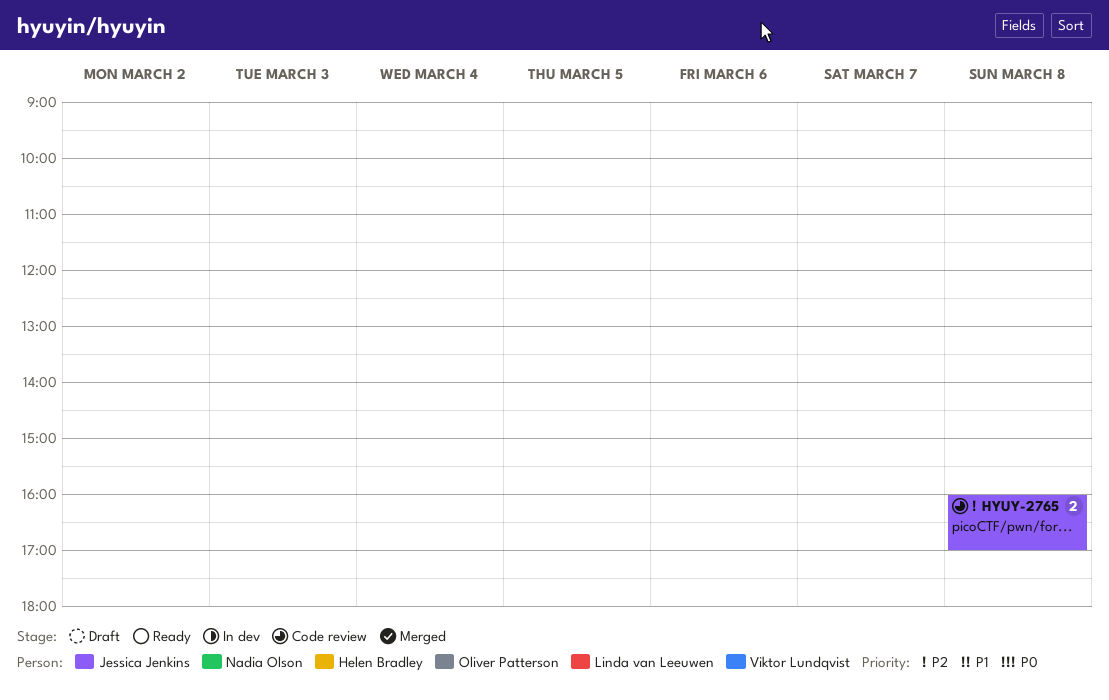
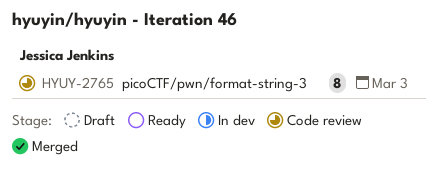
HYUY-2765, estimate: 2 -> 8
HYUY-2765, day: Mar 8 -> Mar 3

